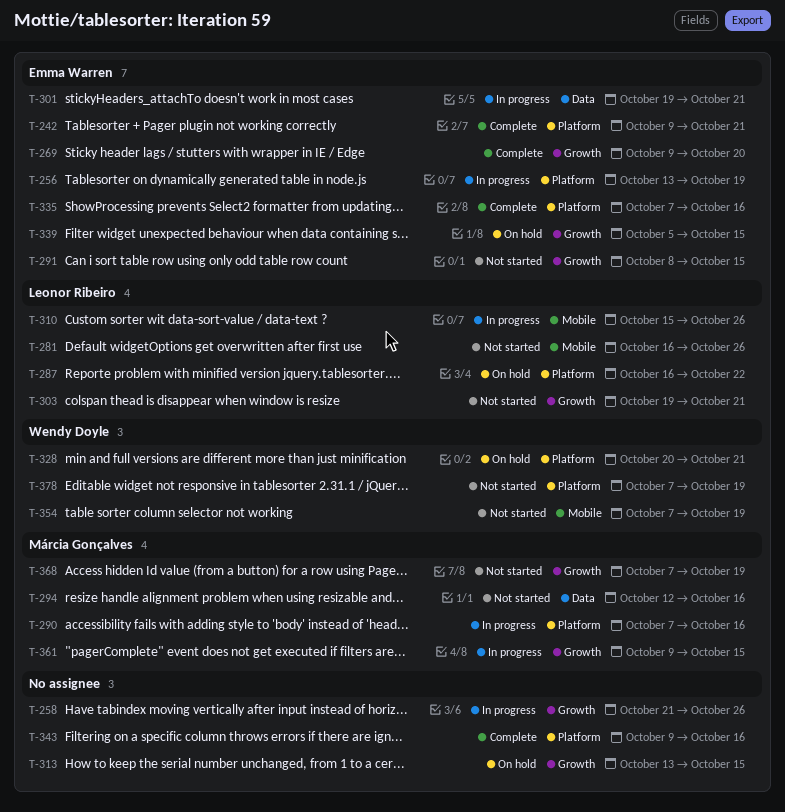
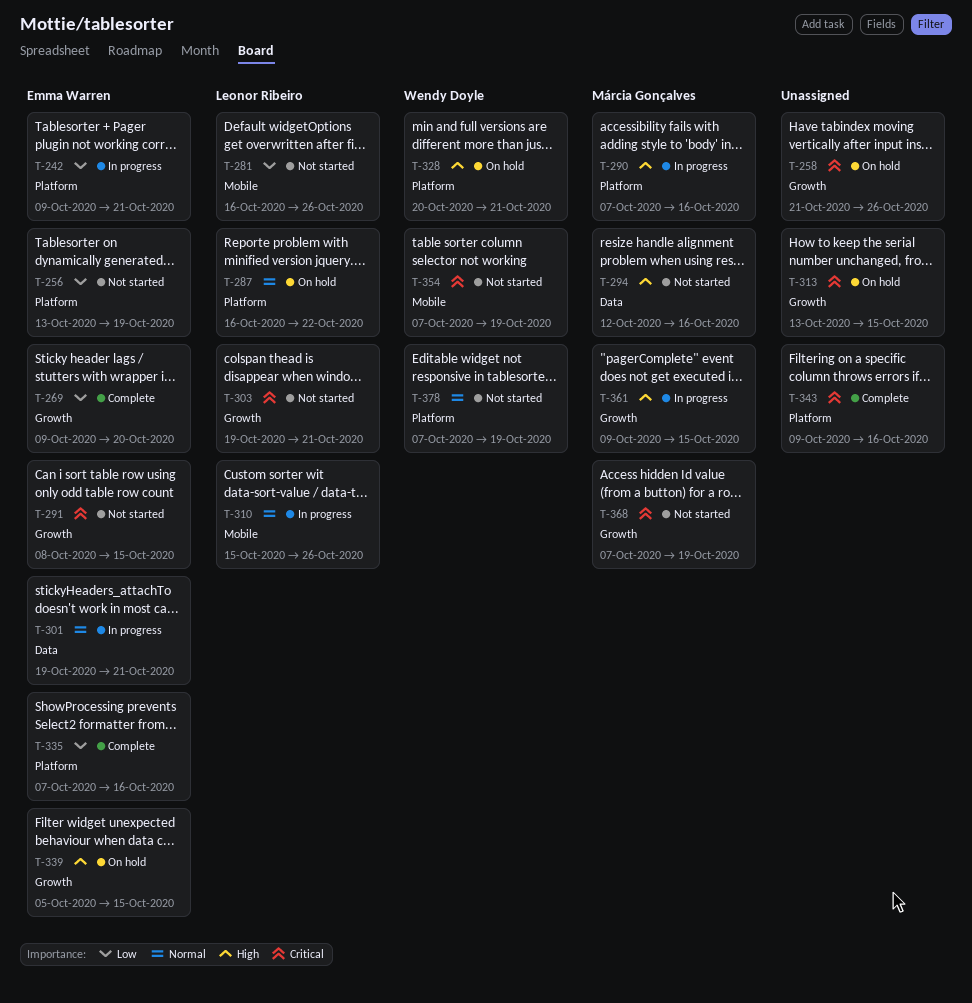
T-242, status: Complete -> In progress
T-256, status: In progress -> Not started
T-258, status: In progress -> On hold

